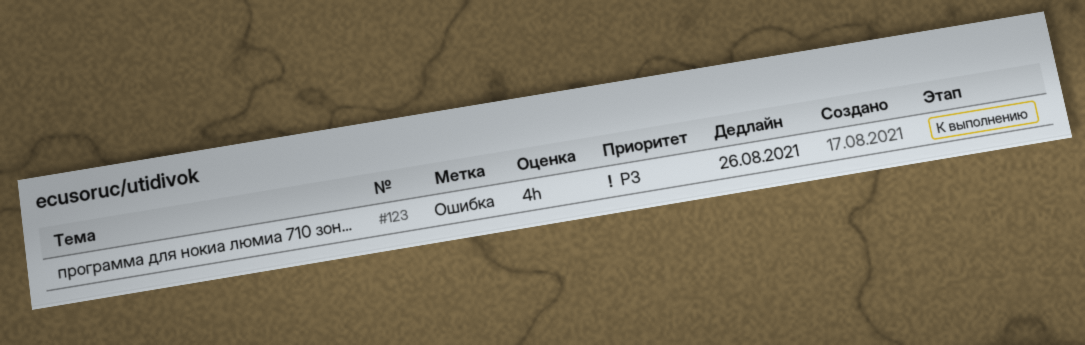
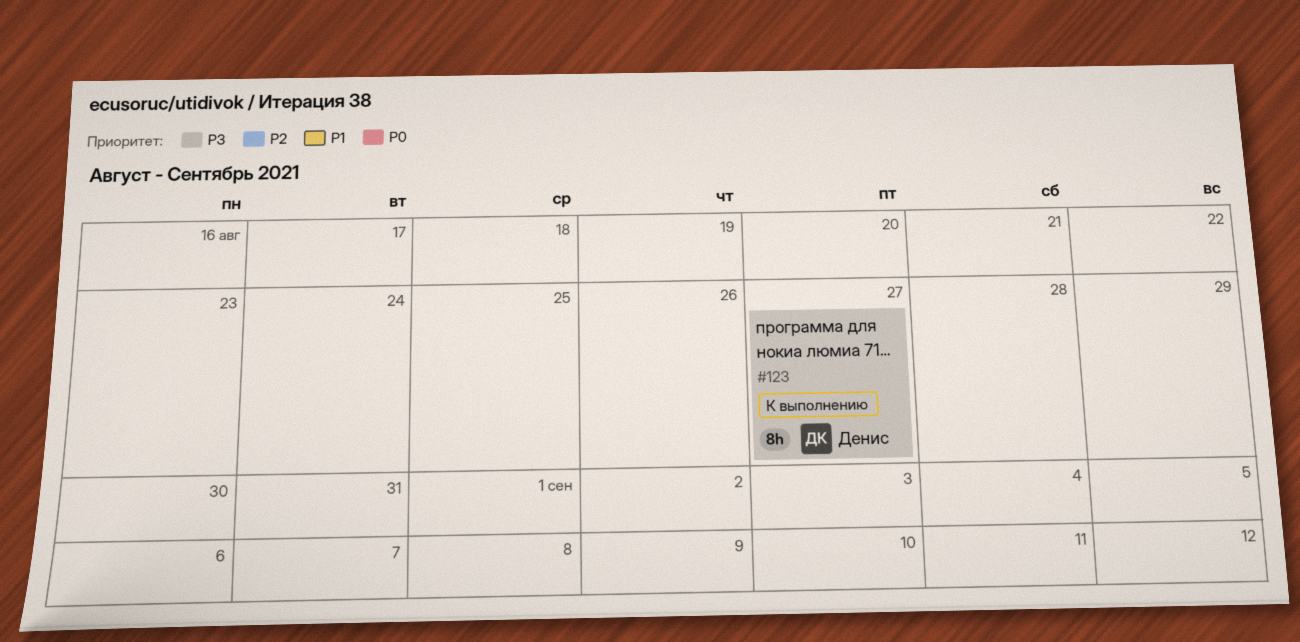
#123, estimate: 4h -> 8h
#123, due: Aug 26 -> Aug 27

